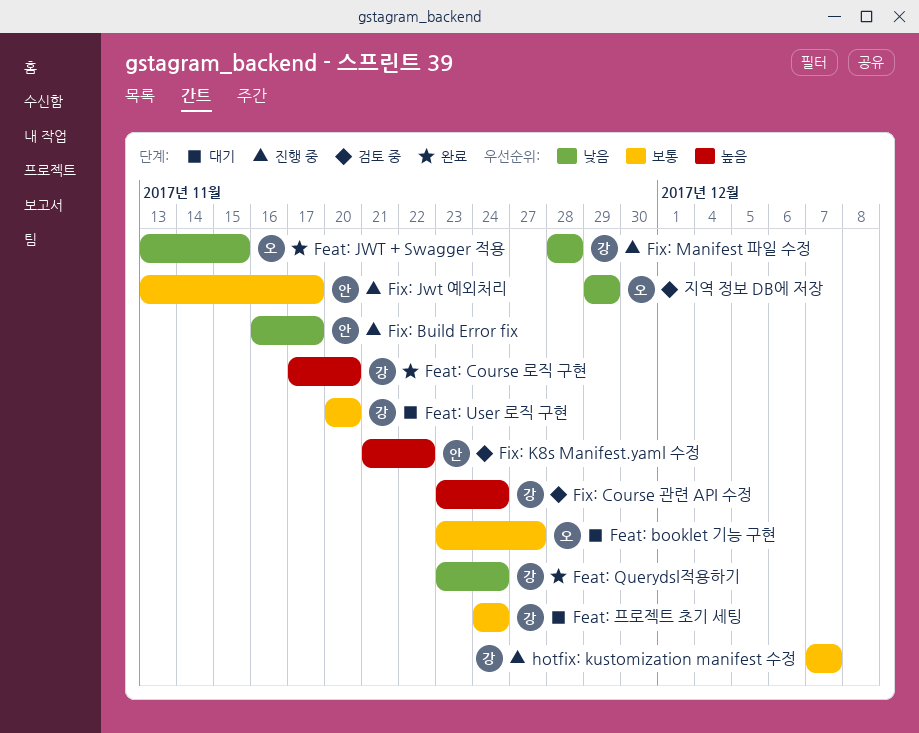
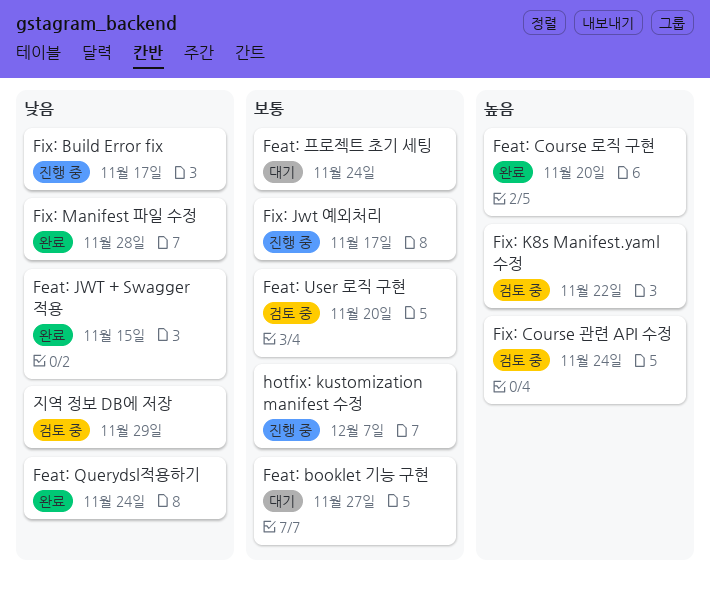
Feat: User 로직 구현, status: 대기 -> 검토 중
Fix: Manifest 파일 수정, status: 진행 중 -> 완료

